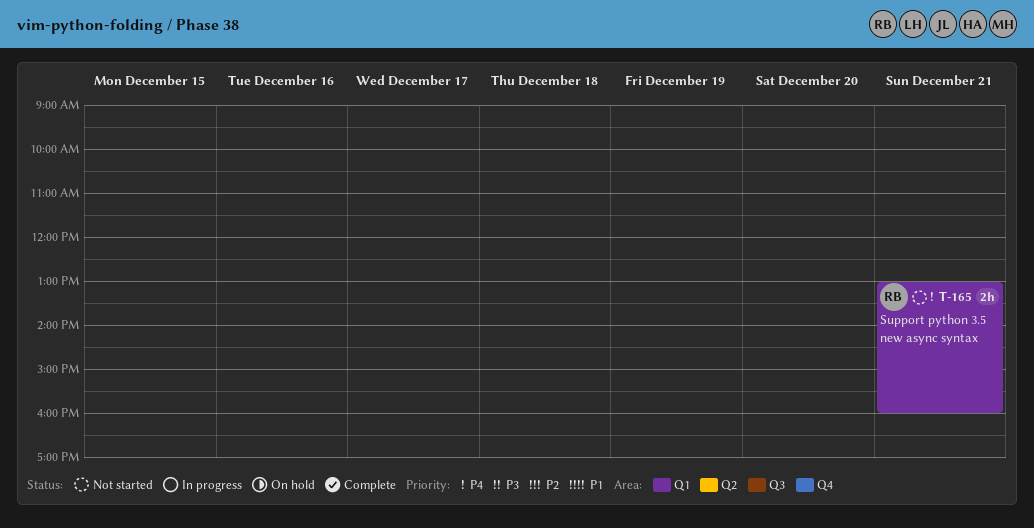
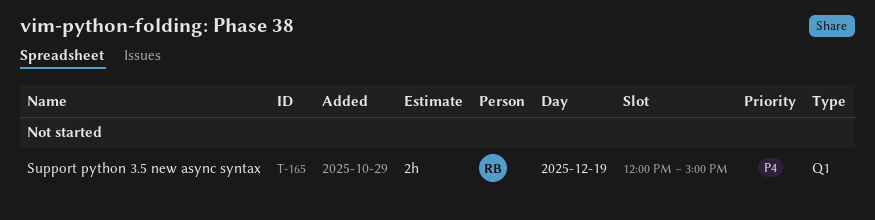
T-165, day: Dec 21 -> Dec 19
T-165, begins: 13:00 -> 12:00
T-165, ends: 16:00 -> 15:00

